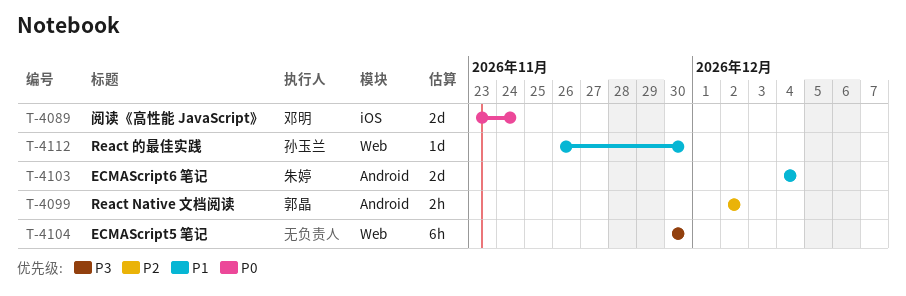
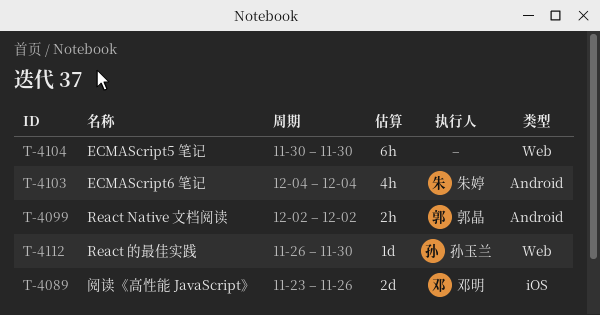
T-4089, due: Nov 24 -> Nov 26
T-4103, estimate: 2d -> 4h

